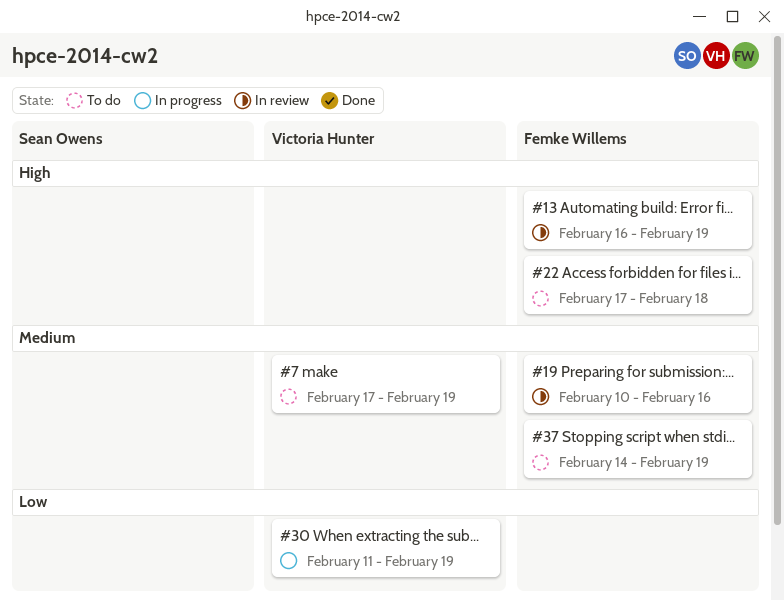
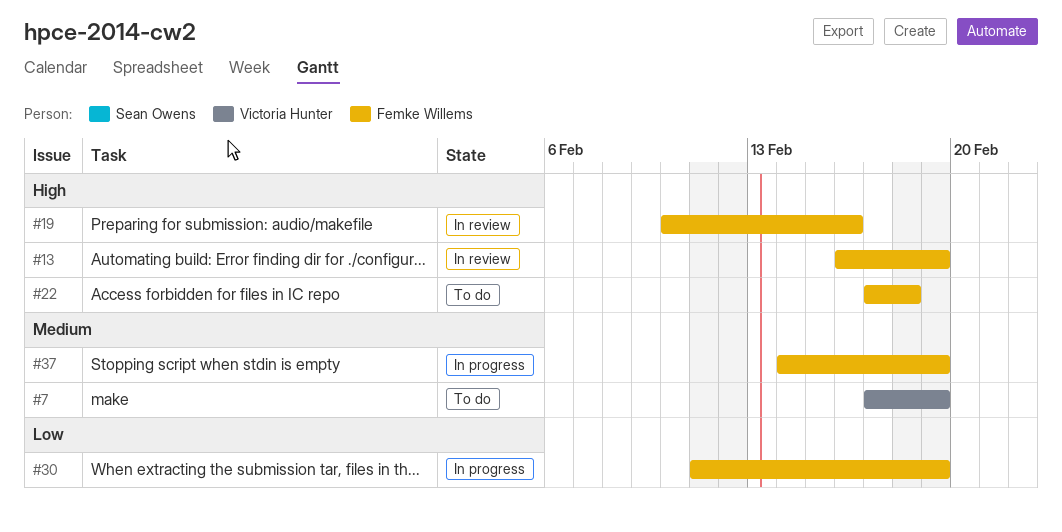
#19, priority: Medium -> High
#30, owner: Victoria Hunter -> Femke Willems
#37, status: To do -> In progress

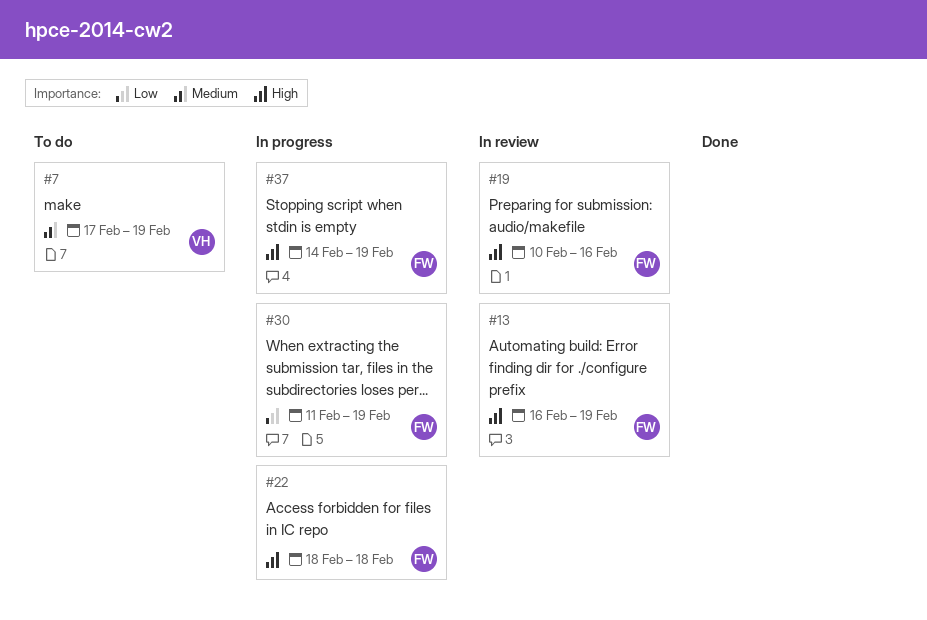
#22, status: To do -> In progress
#22, start: Feb 17 -> Feb 18
#37, priority: Medium -> High

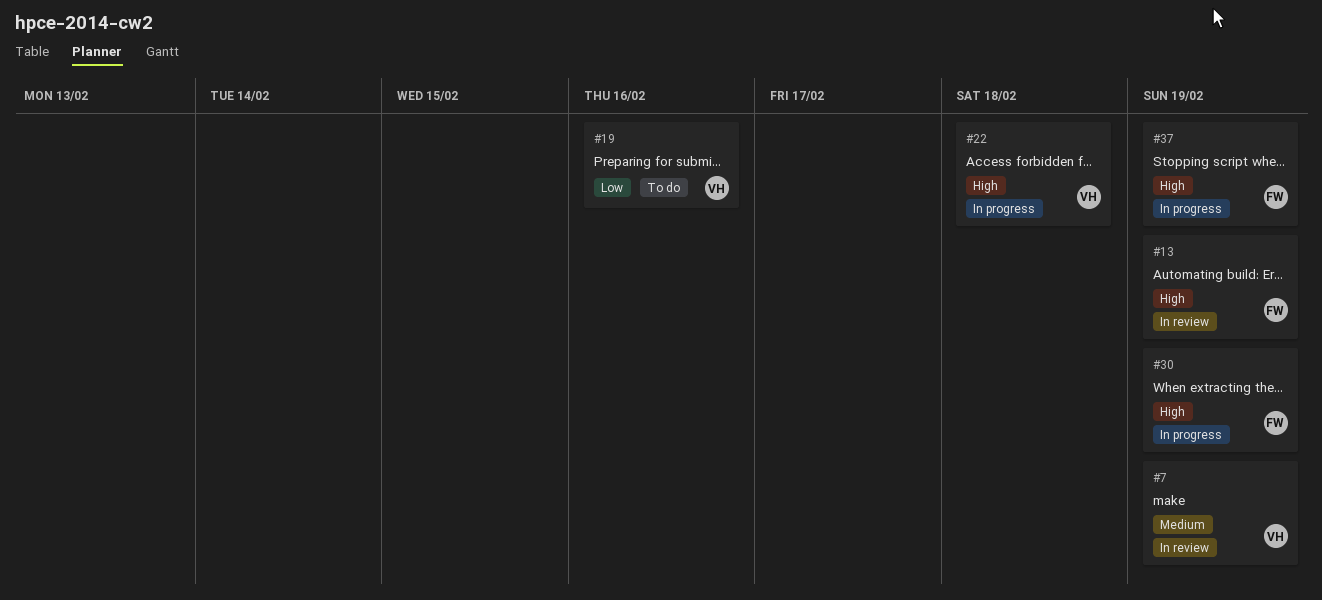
#7, status: To do -> In review
#19, status: In review -> To do
#19, owner: FW -> VH
#19, priority: High -> Low
#22, owner: FW -> VH
#30, priority: Low -> High

